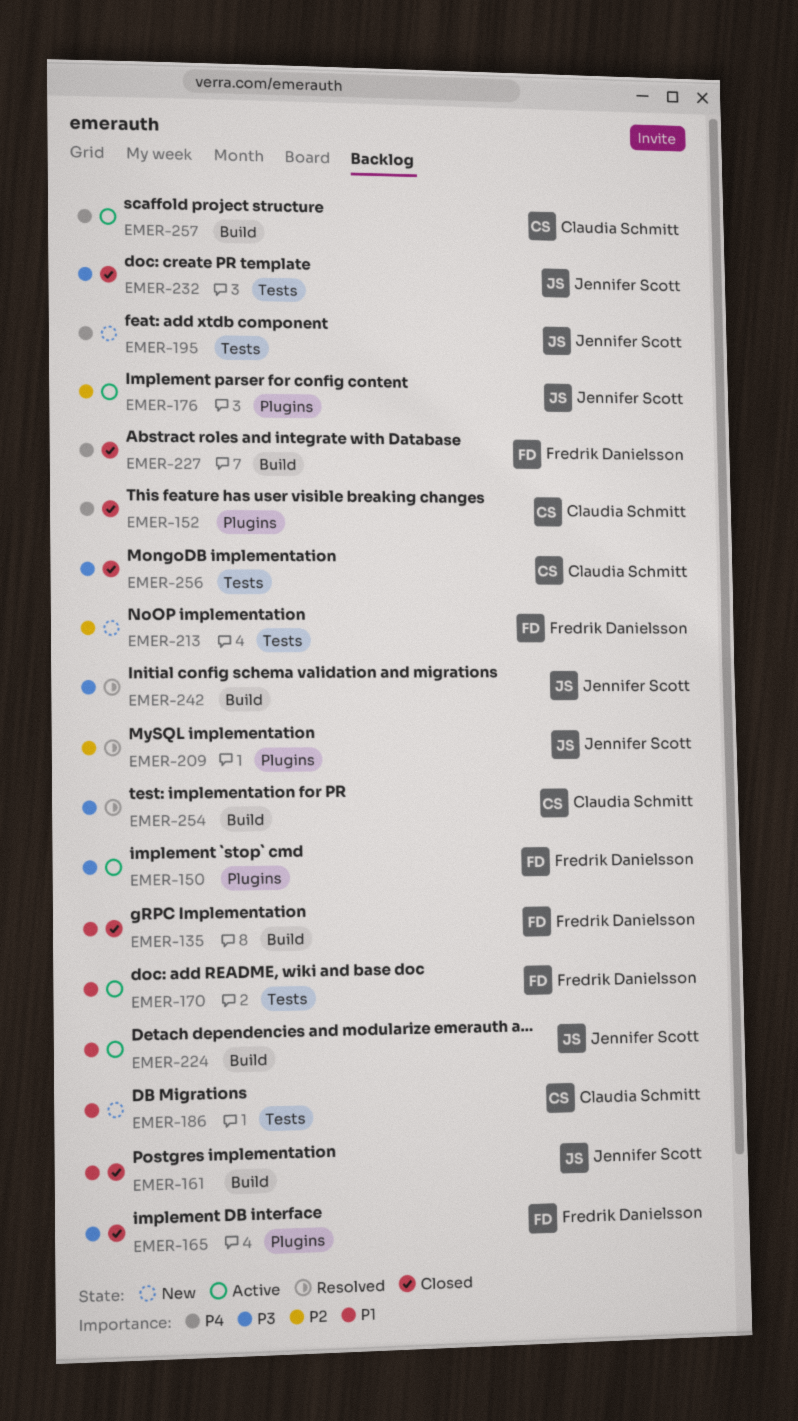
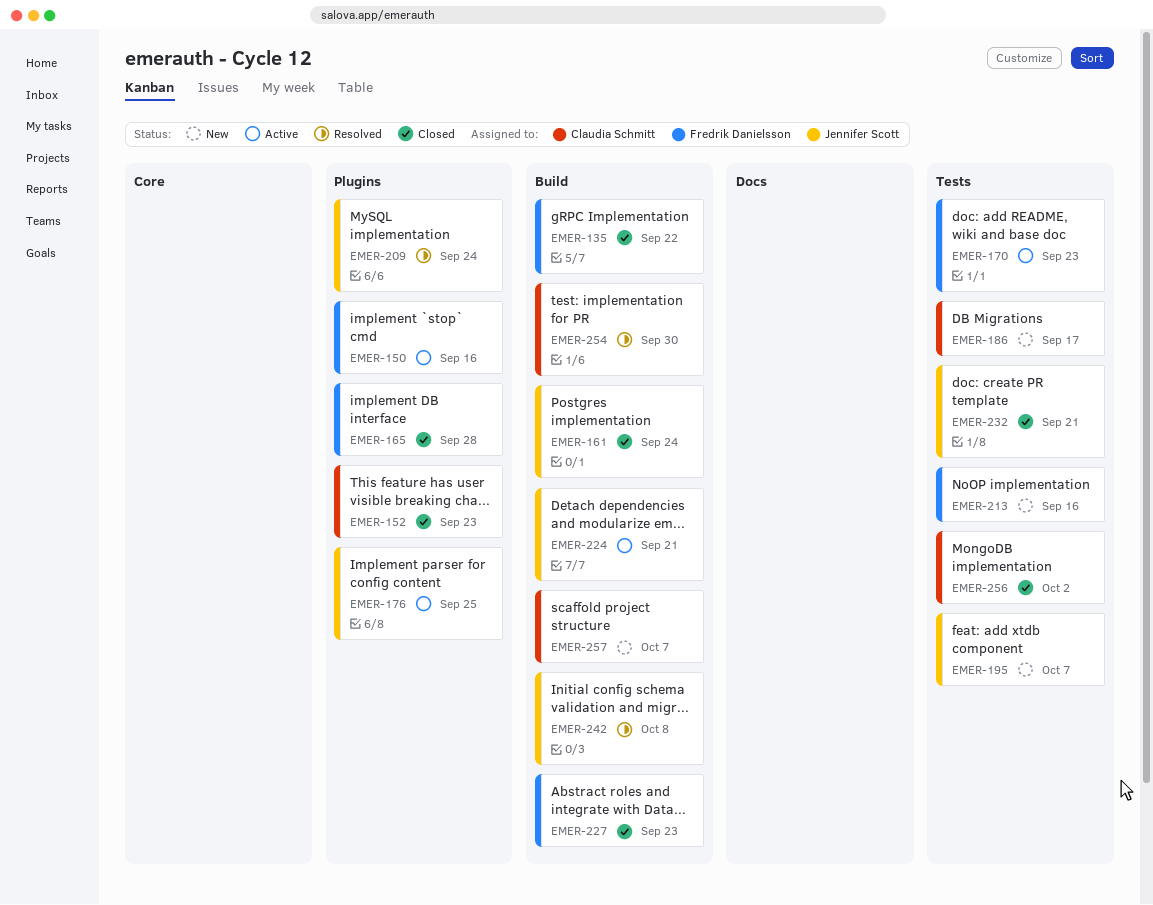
EMER-257, status: Active -> New

